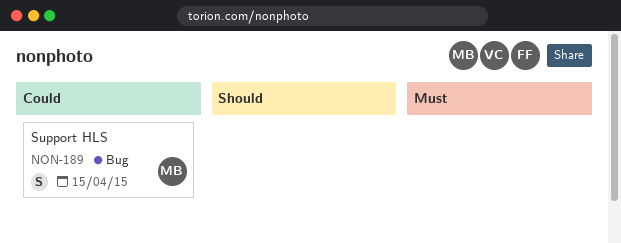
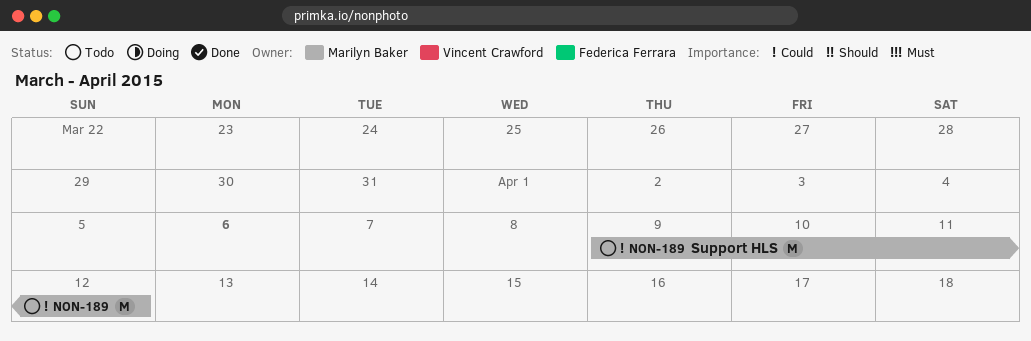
NON-189, estimate: S -> M
NON-189, due: Apr 15 -> Apr 12

